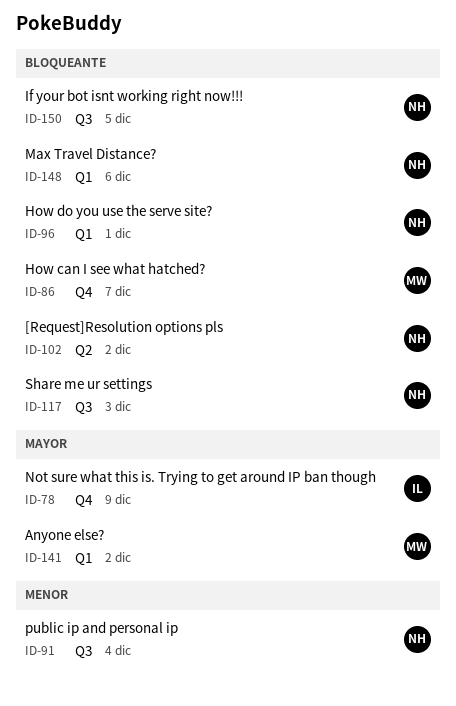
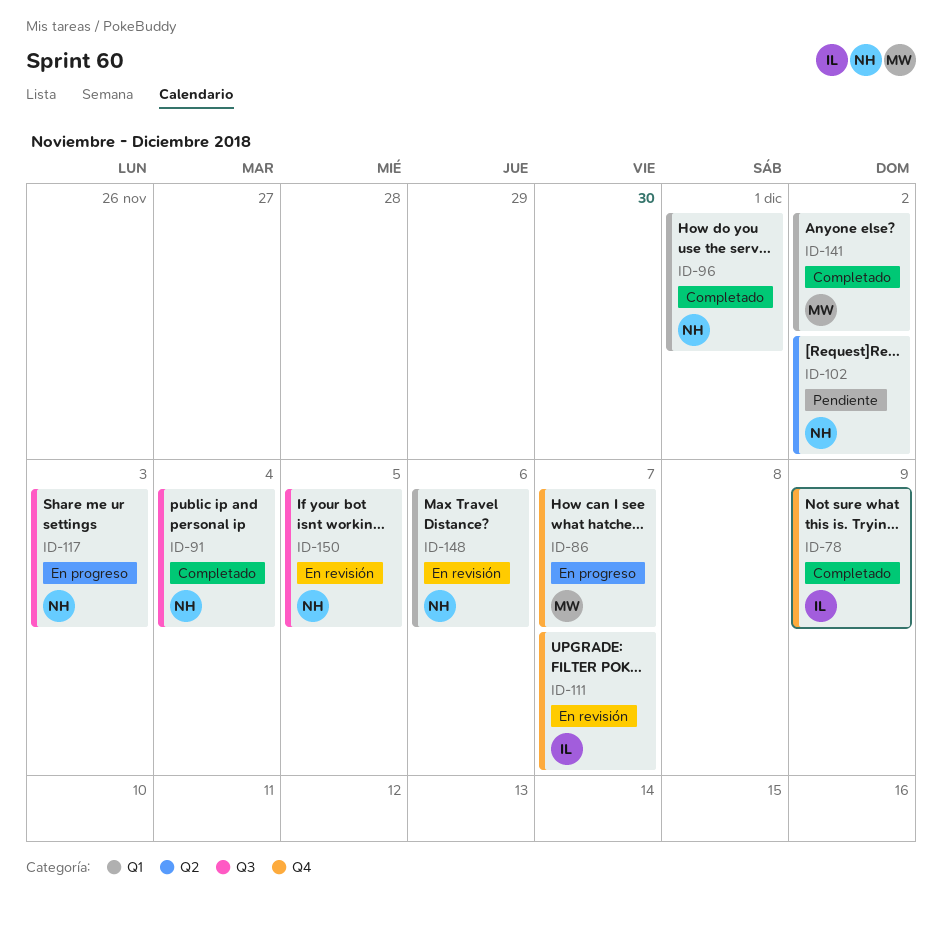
ID-111: none -> present

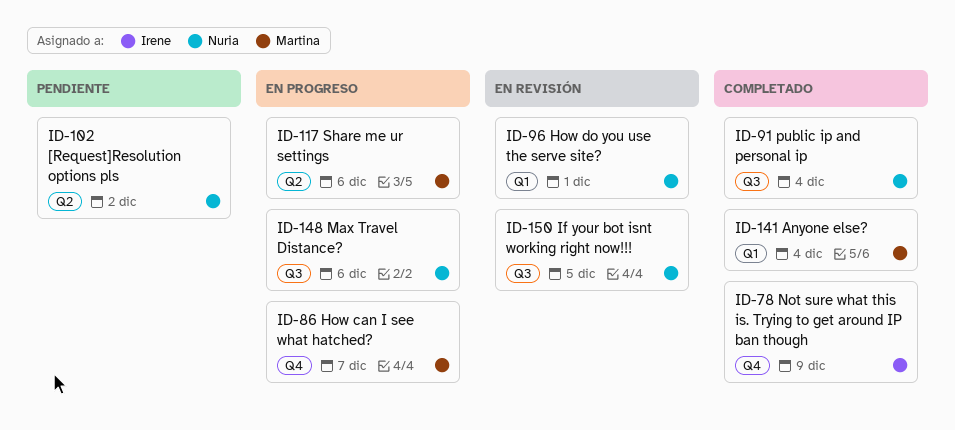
ID-96, status: Completado -> En revisión
ID-111: present -> none
ID-117, owner: Nuria -> Martina
ID-117, label: Q3 -> Q2
ID-117, due: Dec 3 -> Dec 6
ID-141, due: Dec 2 -> Dec 4
ID-148, status: En revisión -> En progreso
ID-148, label: Q1 -> Q3

